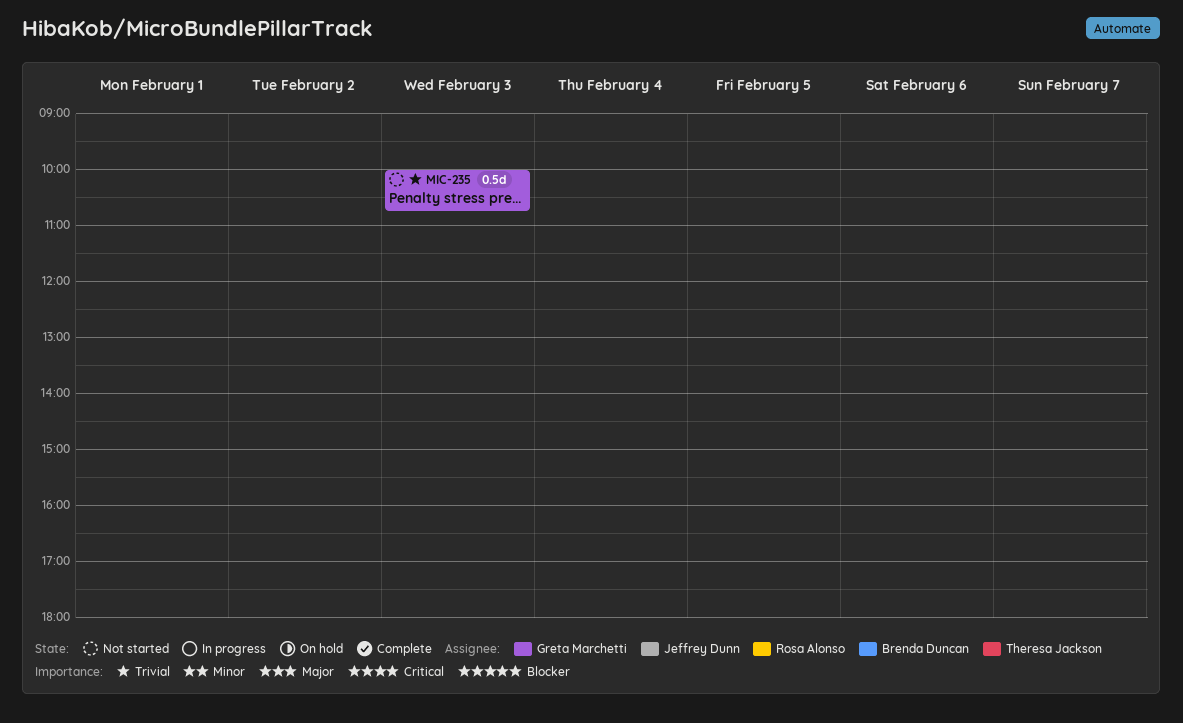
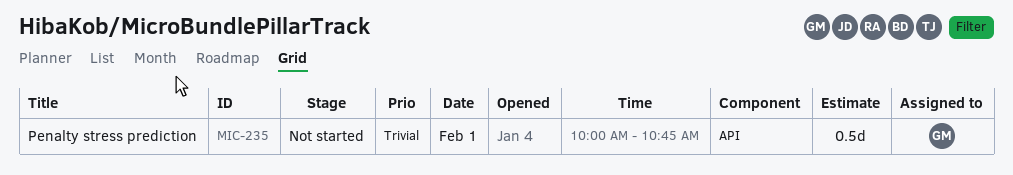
MIC-235, day: Feb 3 -> Feb 1

